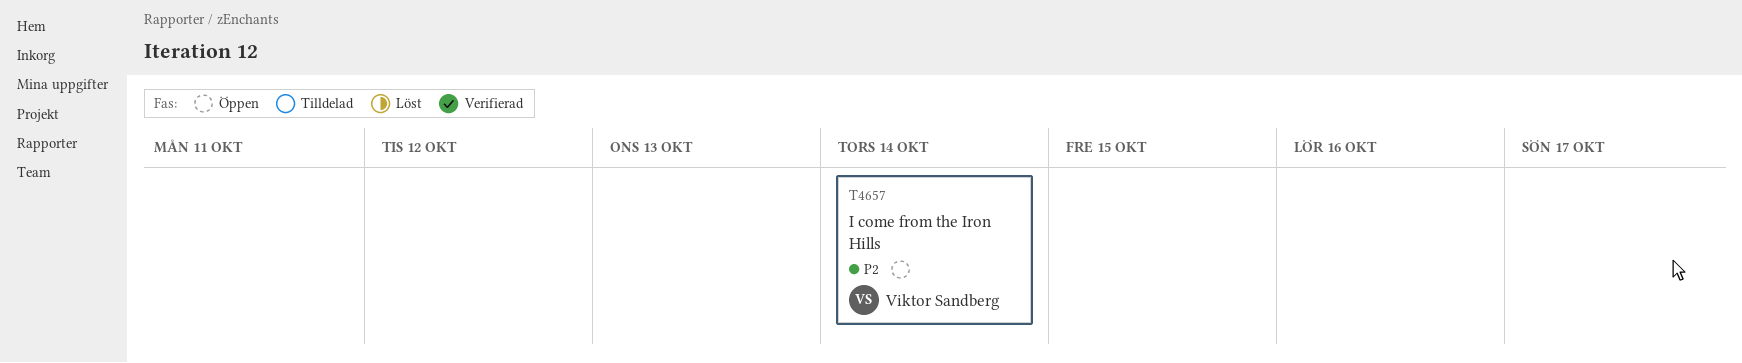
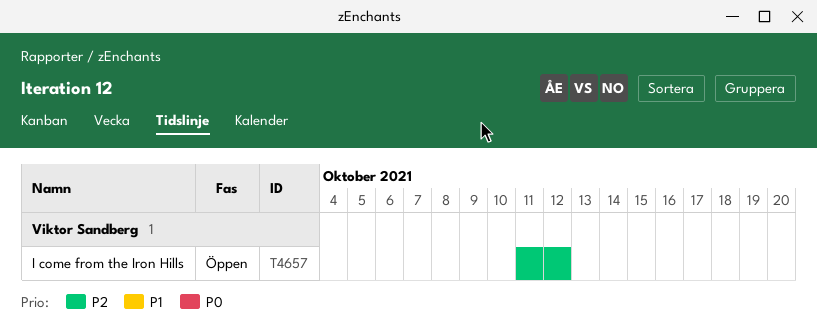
T4657, due: Oct 14 -> Oct 12

